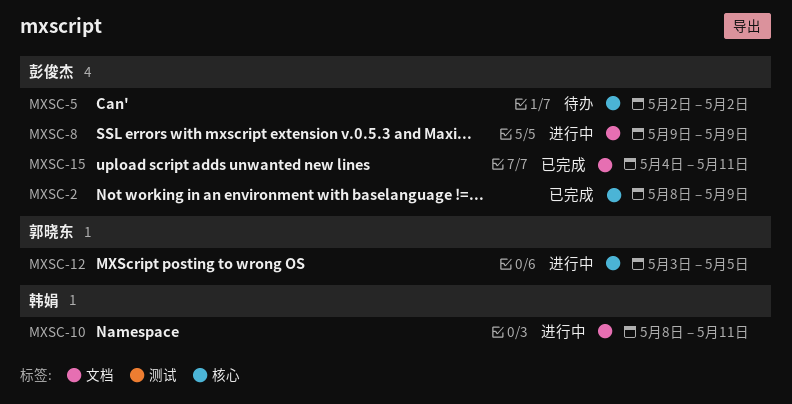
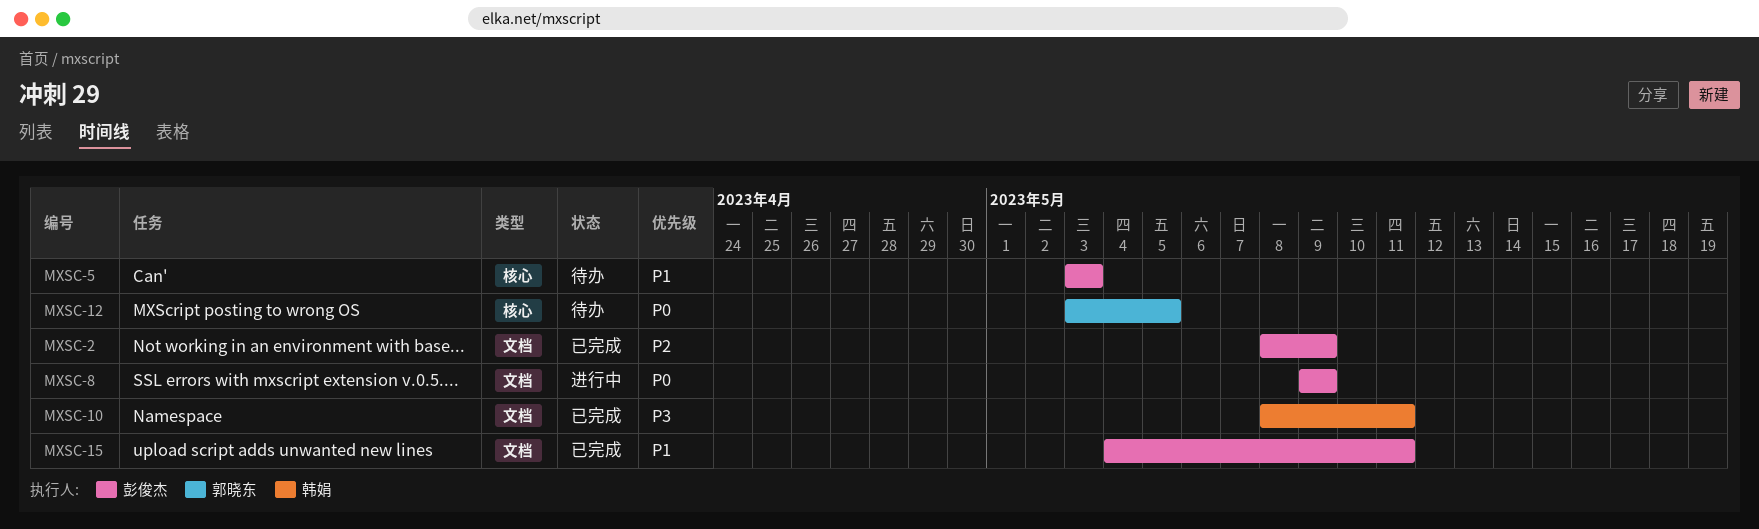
MXSC-2, label: 核心 -> 文档
MXSC-5, start: May 2 -> May 3
MXSC-5, due: May 2 -> May 3
MXSC-10, status: 进行中 -> 已完成
MXSC-12, status: 进行中 -> 待办

